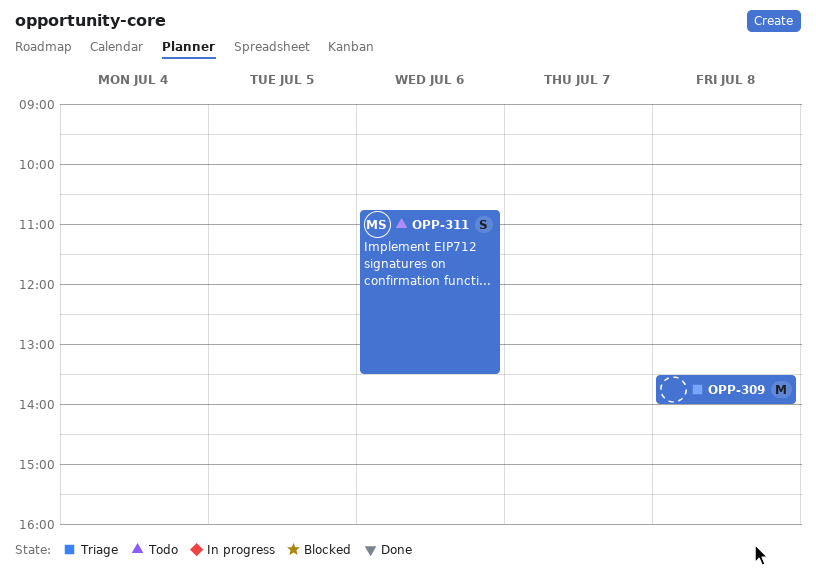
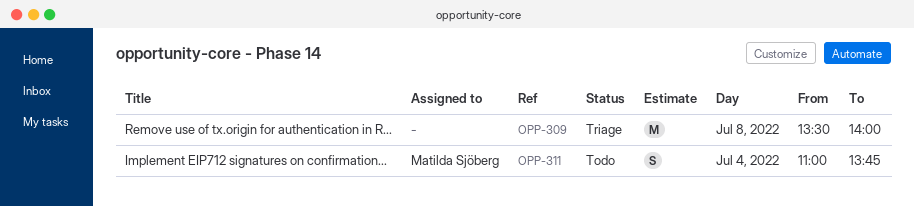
OPP-311, day: Jul 6 -> Jul 4
OPP-311, begins: 10:45 -> 11:00
OPP-311, ends: 13:30 -> 13:45

